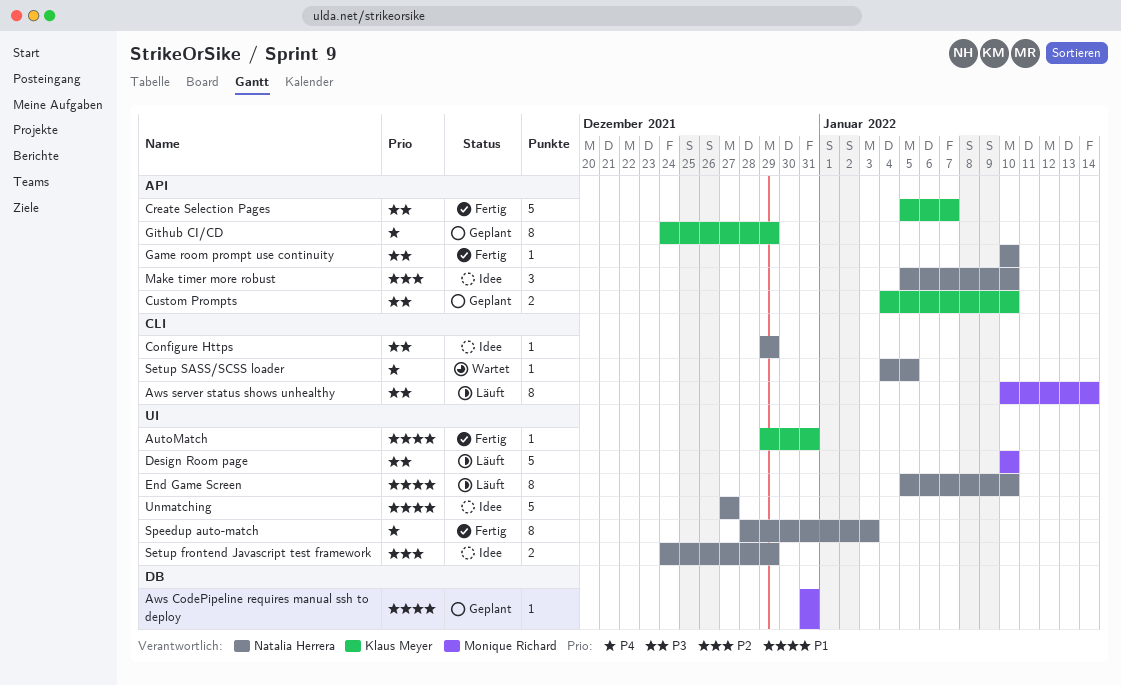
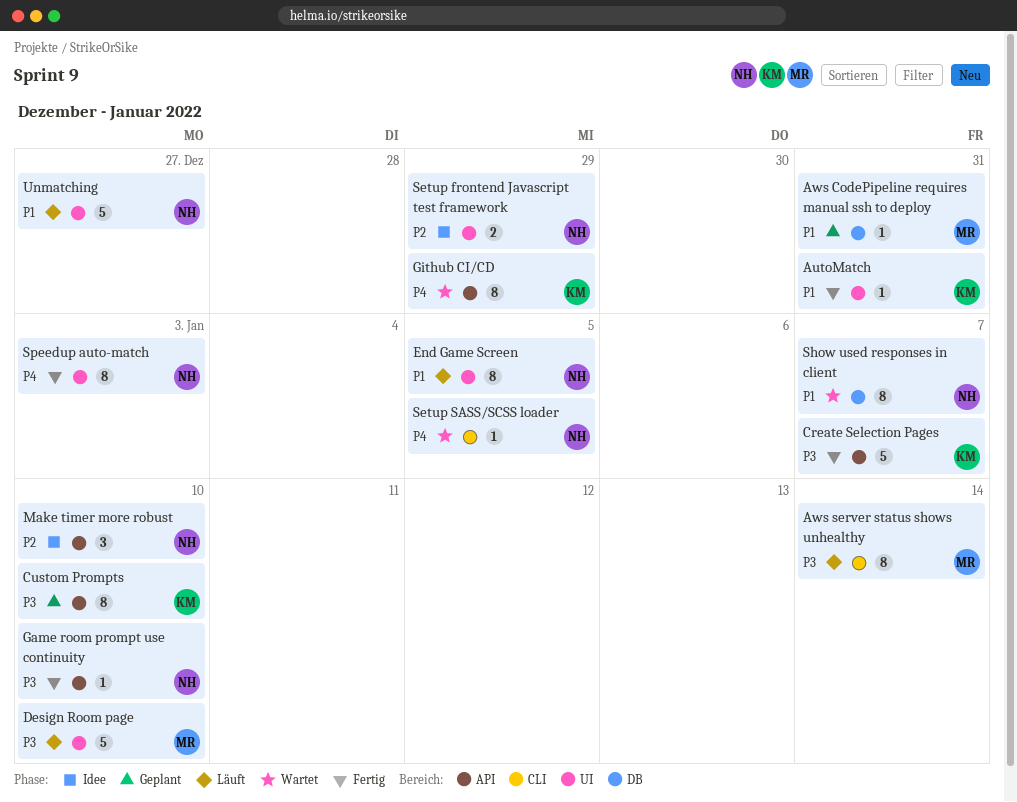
Configure Https: present -> none
Custom Prompts, estimate: 2 -> 8
End Game Screen, due: Jan 10 -> Jan 5
Github CI/CD, status: Geplant -> Wartet
Show used responses in client: none -> present
Unmatching, status: Idee -> Läuft

